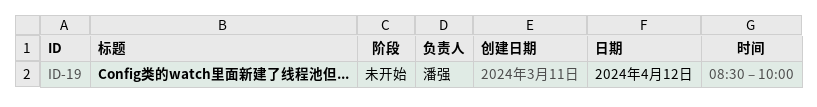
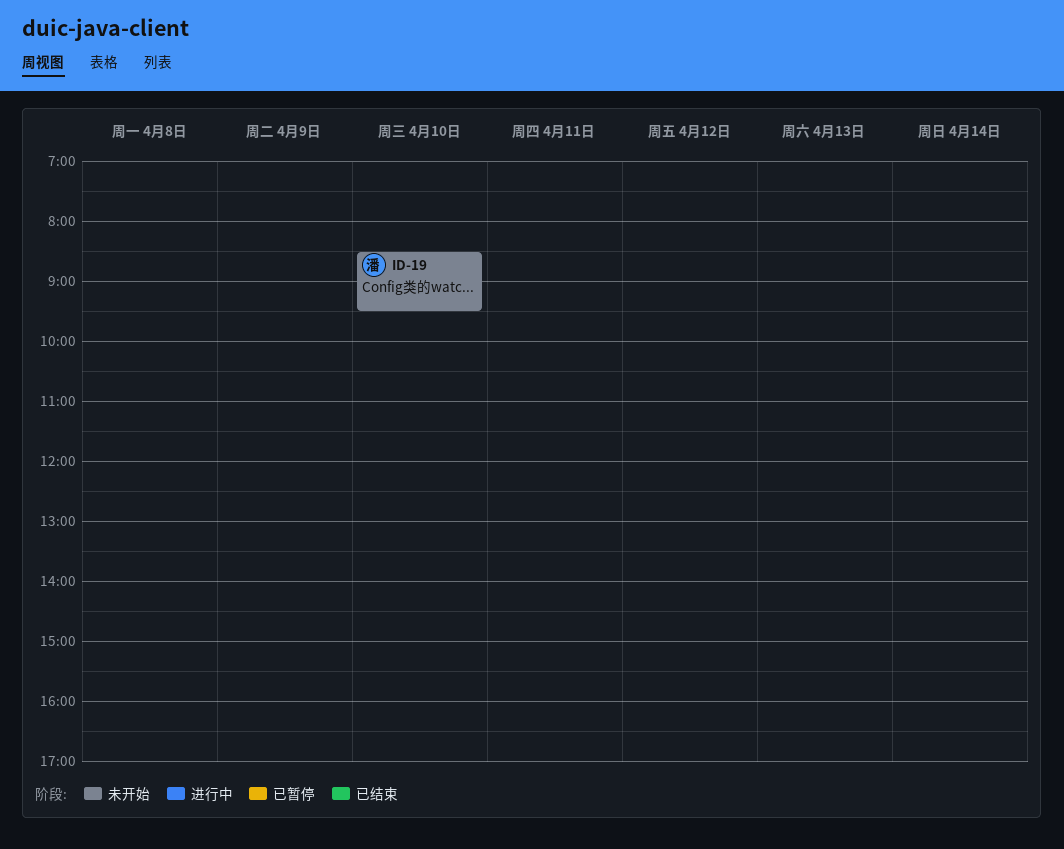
ID-19, day: Apr 12 -> Apr 10
ID-19, ends: 10:00 -> 09:30

